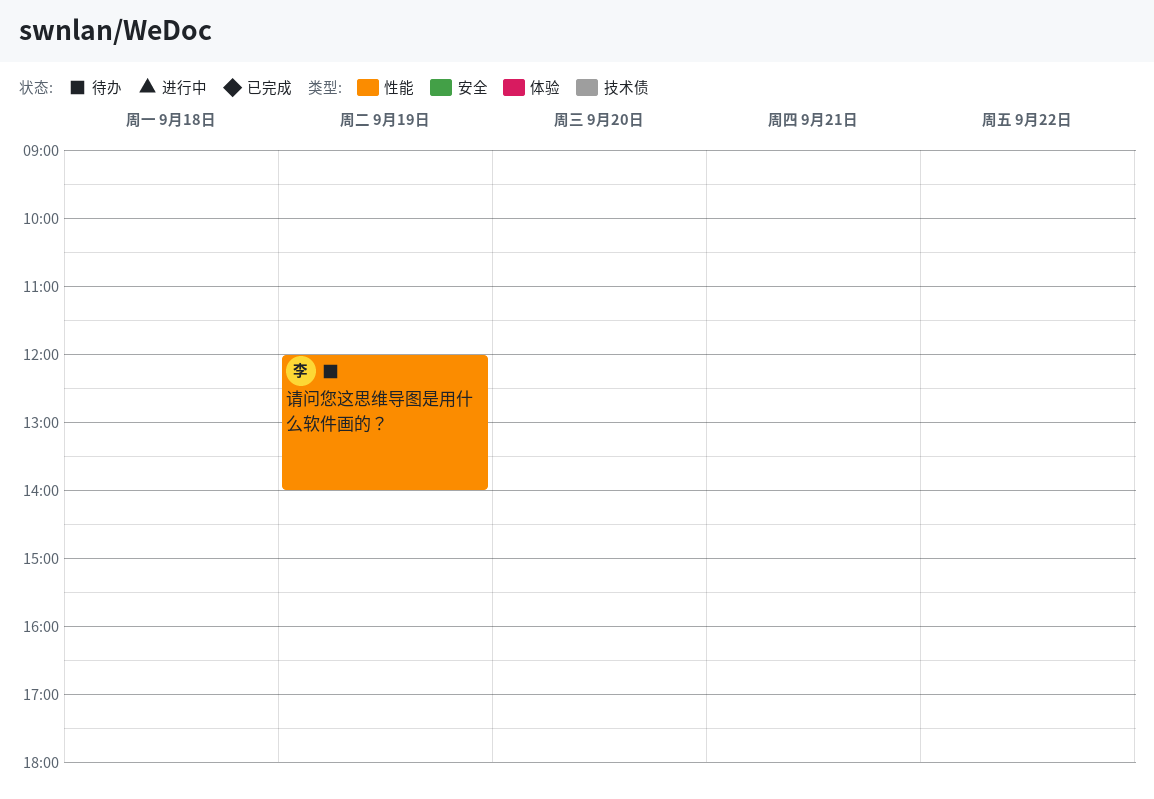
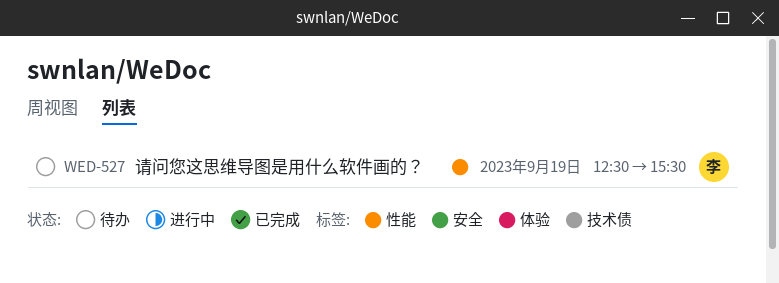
请问您这思维导图是用什么软件画的？, begins: 12:00 -> 12:30
请问您这思维导图是用什么软件画的？, ends: 14:00 -> 15:30

